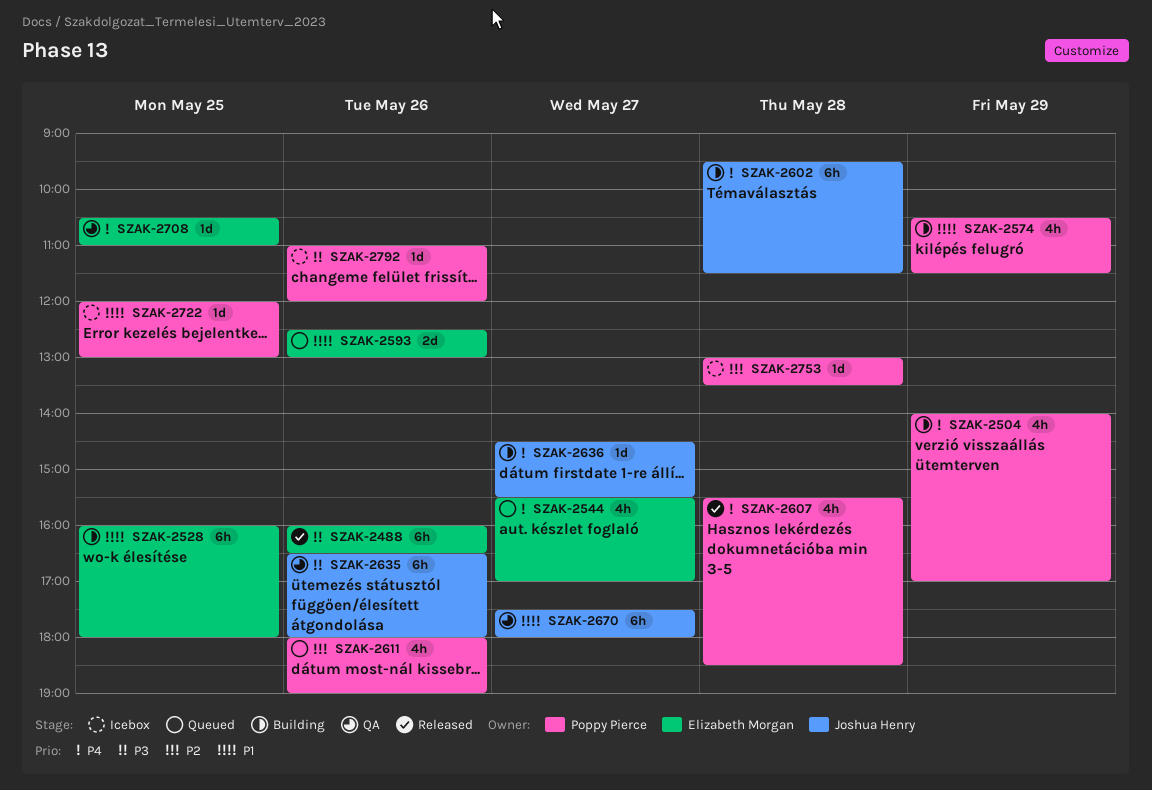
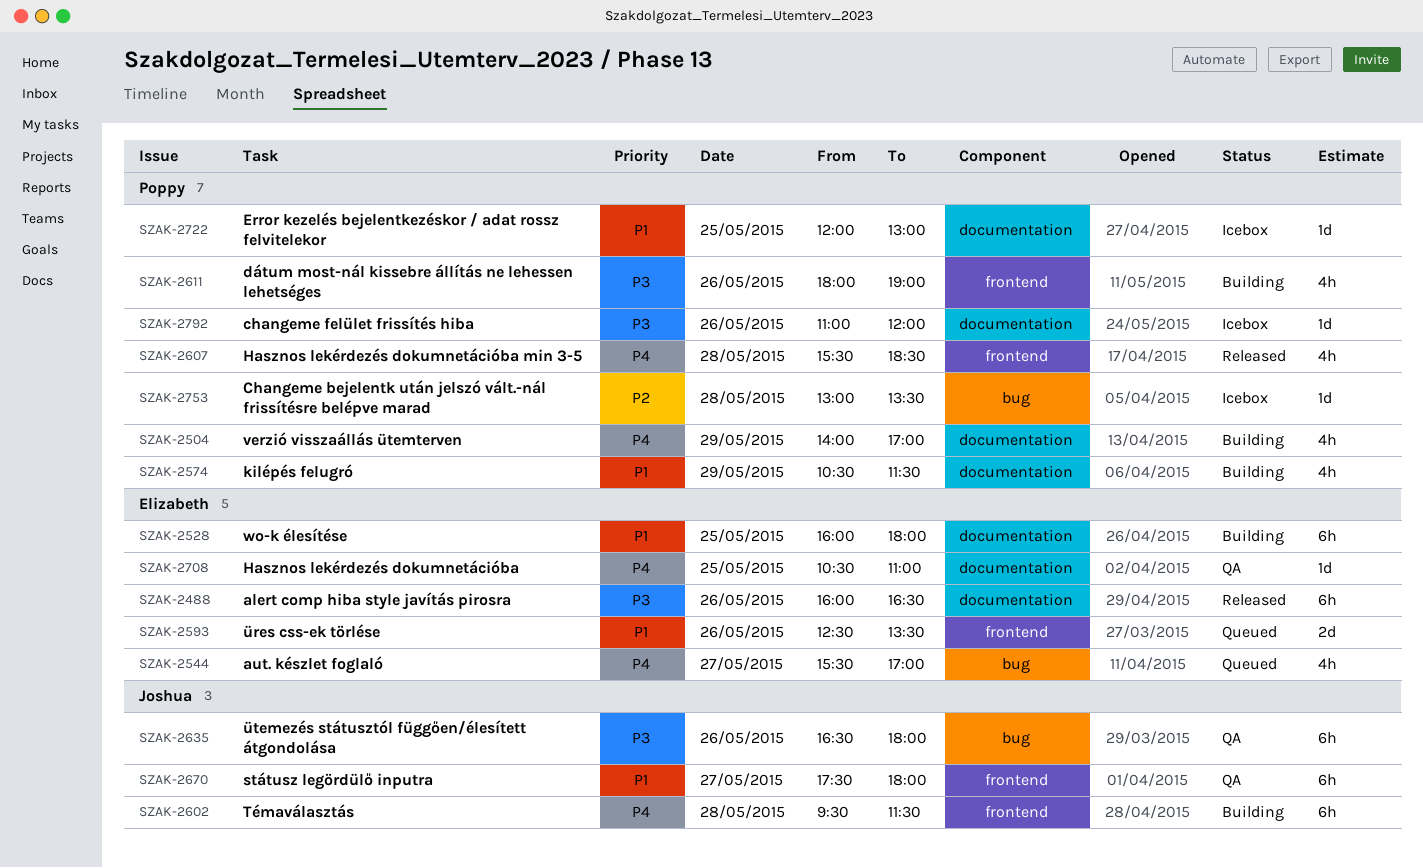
SZAK-2593, ends: 13:00 -> 13:30
SZAK-2611, status: Queued -> Building
SZAK-2611, priority: P2 -> P3
SZAK-2636: present -> none

